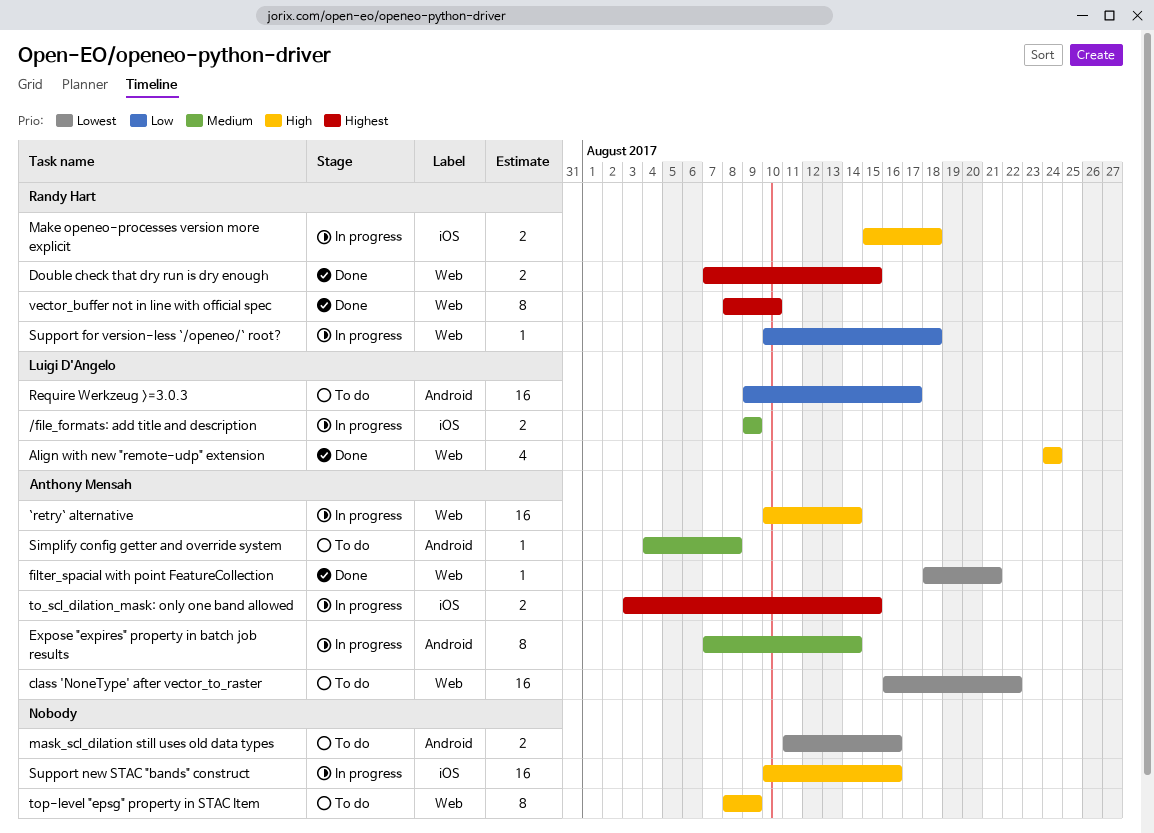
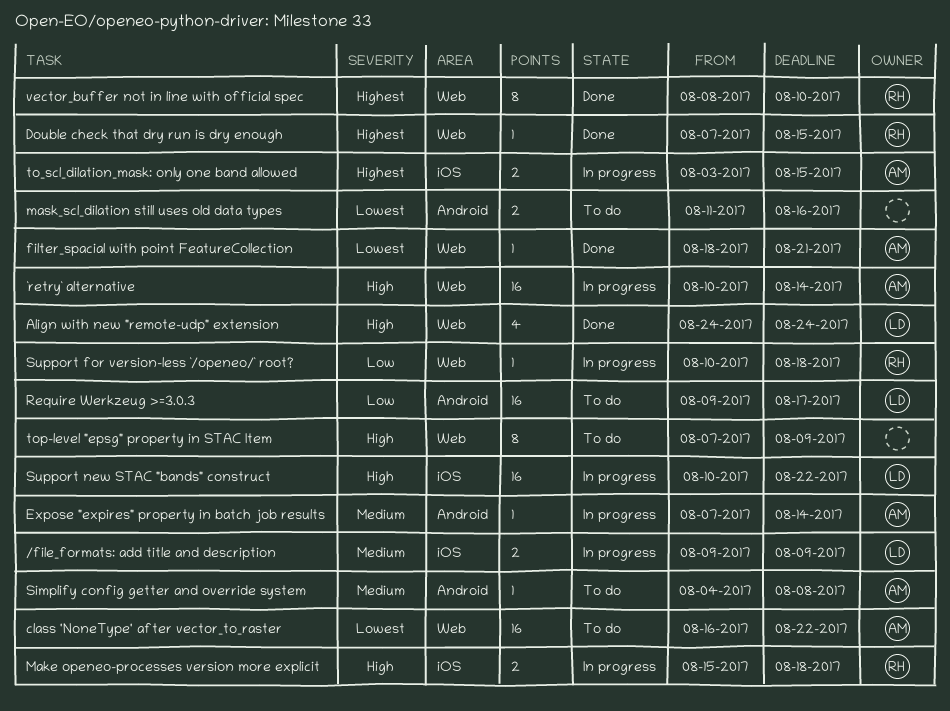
Double check that dry run is dry enough, estimate: 2 -> 1
Expose "expires" property in batch job results, estimate: 8 -> 1
Support new STAC "bands" construct, owner: none -> Luigi D'Angelo
Support new STAC "bands" construct, due: Aug 16 -> Aug 22
top-level "epsg" property in STAC Item, start: Aug 8 -> Aug 7

